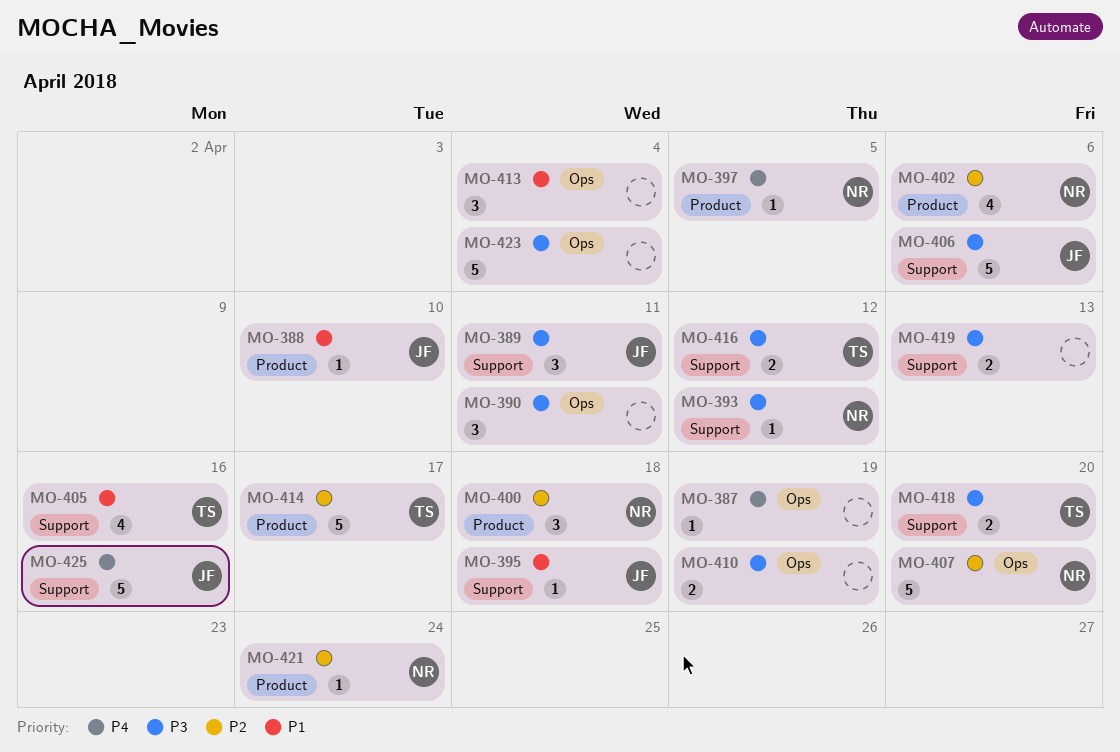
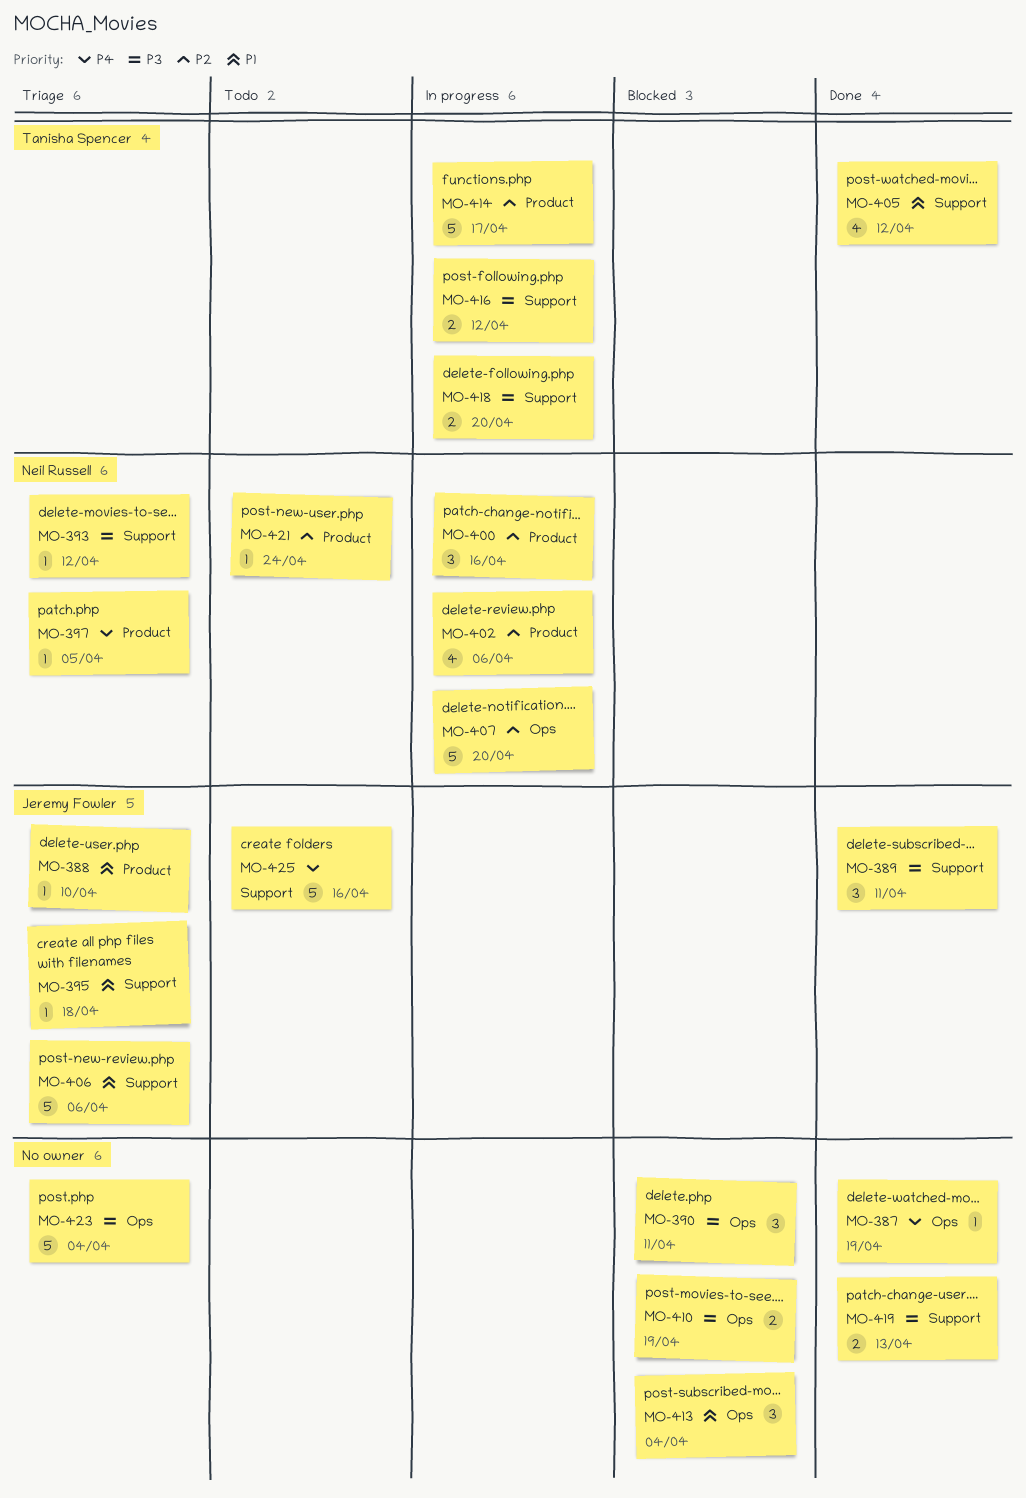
MO-400, due: Apr 18 -> Apr 16
MO-405, due: Apr 16 -> Apr 12
MO-406, priority: P3 -> P1

